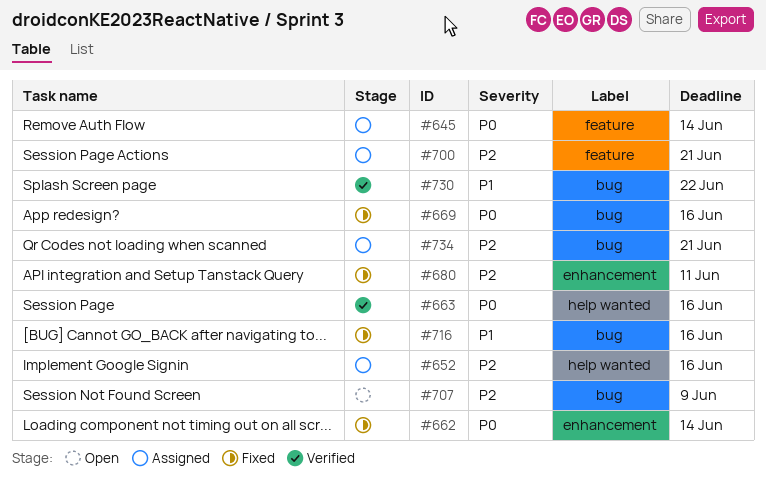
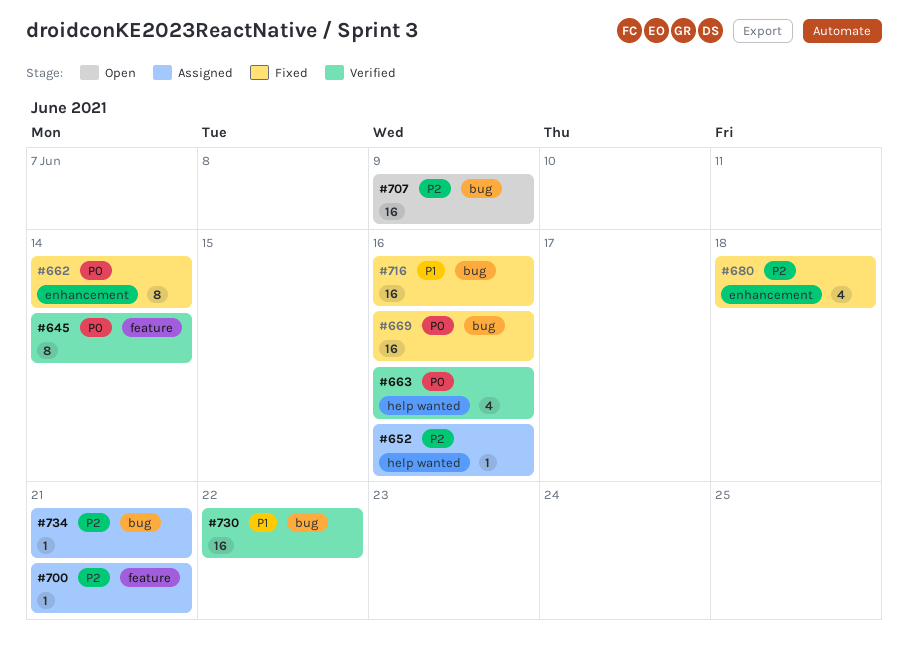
#645, status: Assigned -> Verified
#680, due: Jun 11 -> Jun 18

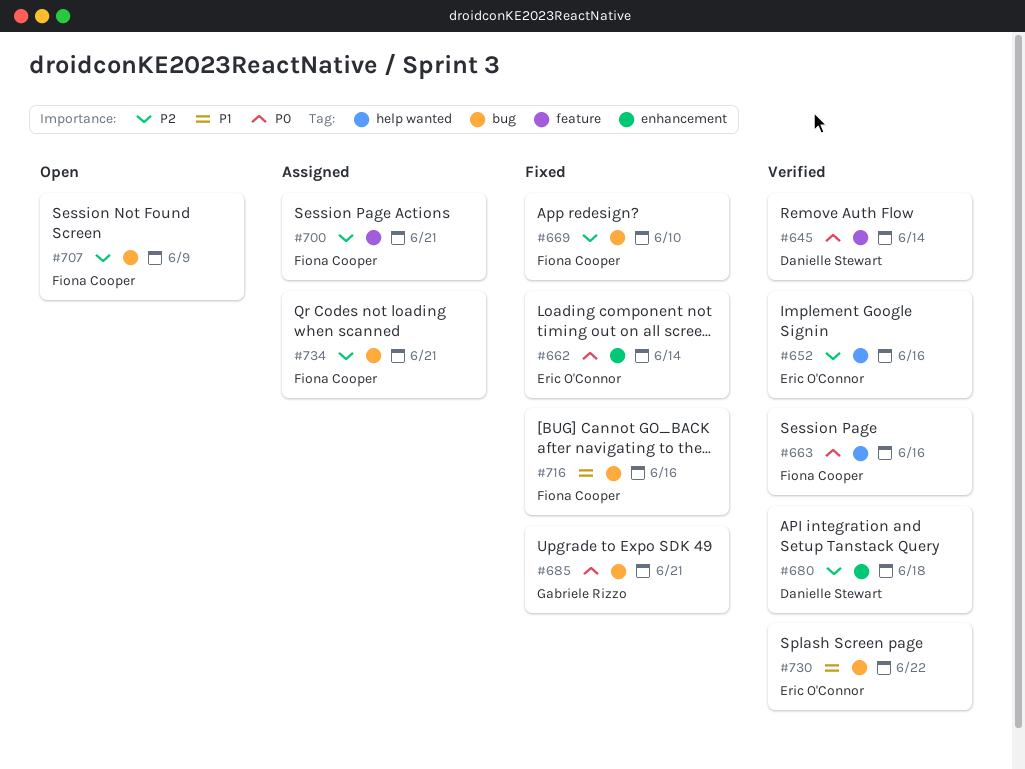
#652, status: Assigned -> Verified
#669, priority: P0 -> P2
#669, due: Jun 16 -> Jun 10
#680, status: Fixed -> Verified
#685: none -> present

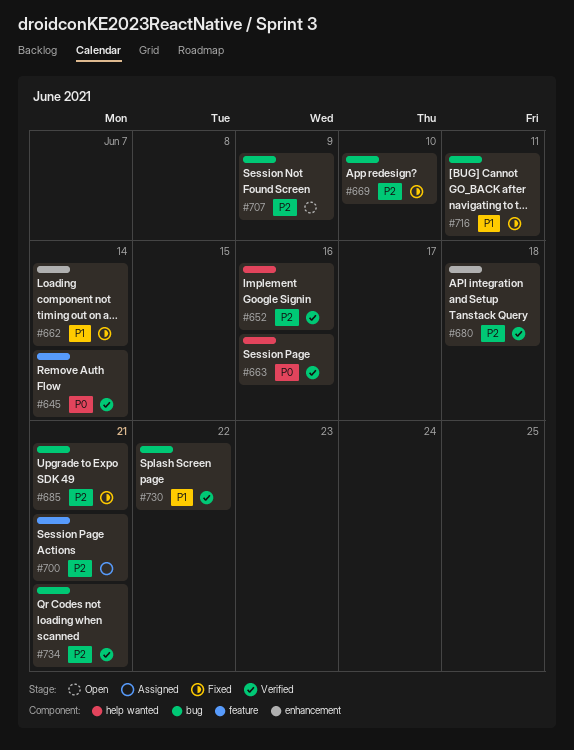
#662, priority: P0 -> P1
#685, priority: P0 -> P2
#716, due: Jun 16 -> Jun 11
#734, status: Assigned -> Verified

